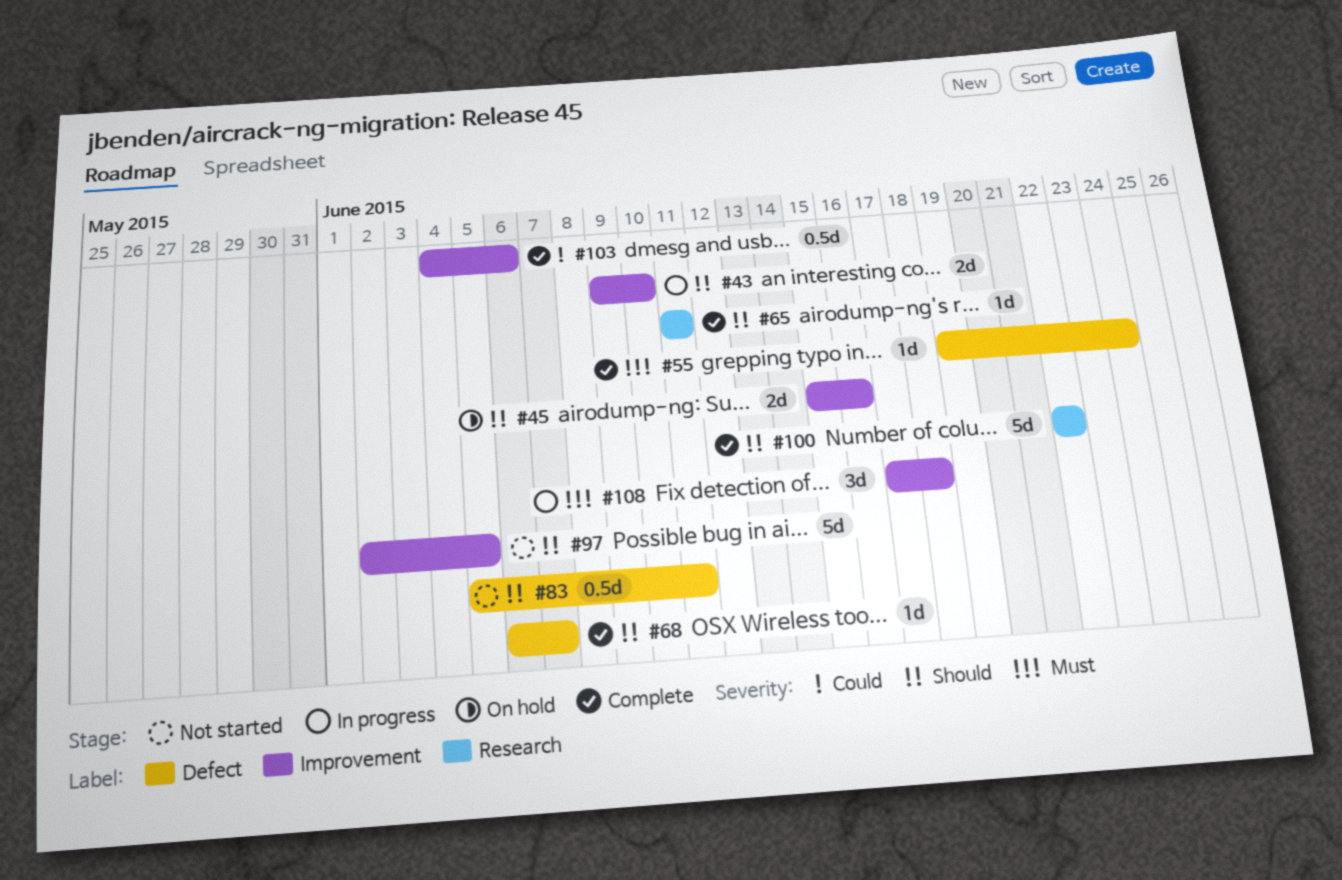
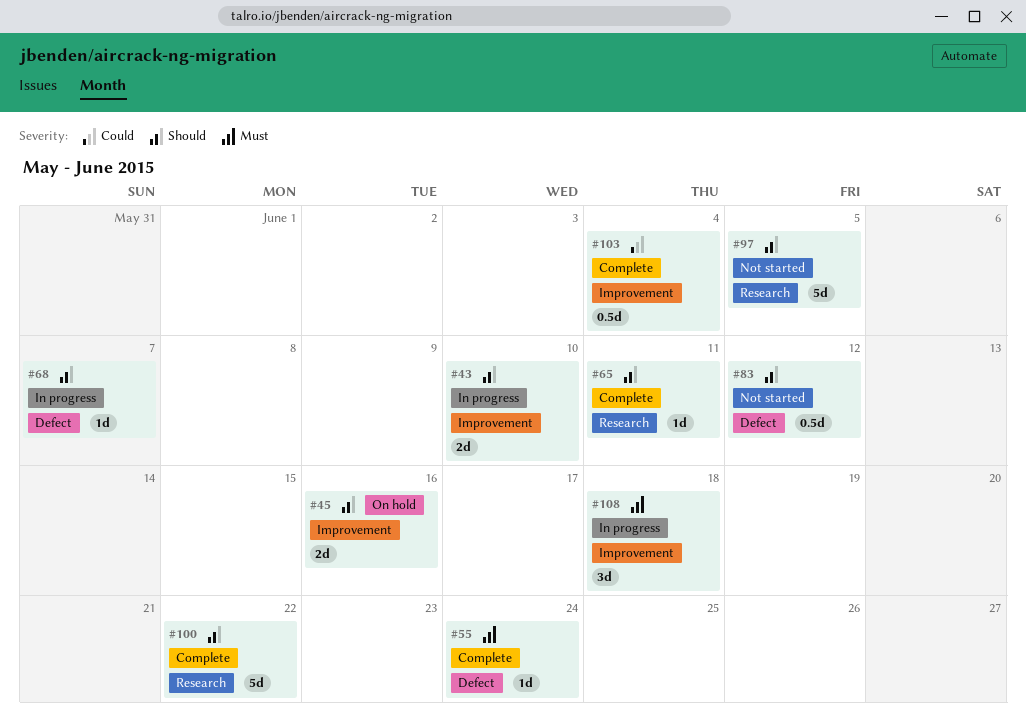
#68, status: Complete -> In progress
#83, due: Jun 11 -> Jun 12
#97, label: Improvement -> Research
#103, due: Jun 6 -> Jun 4

